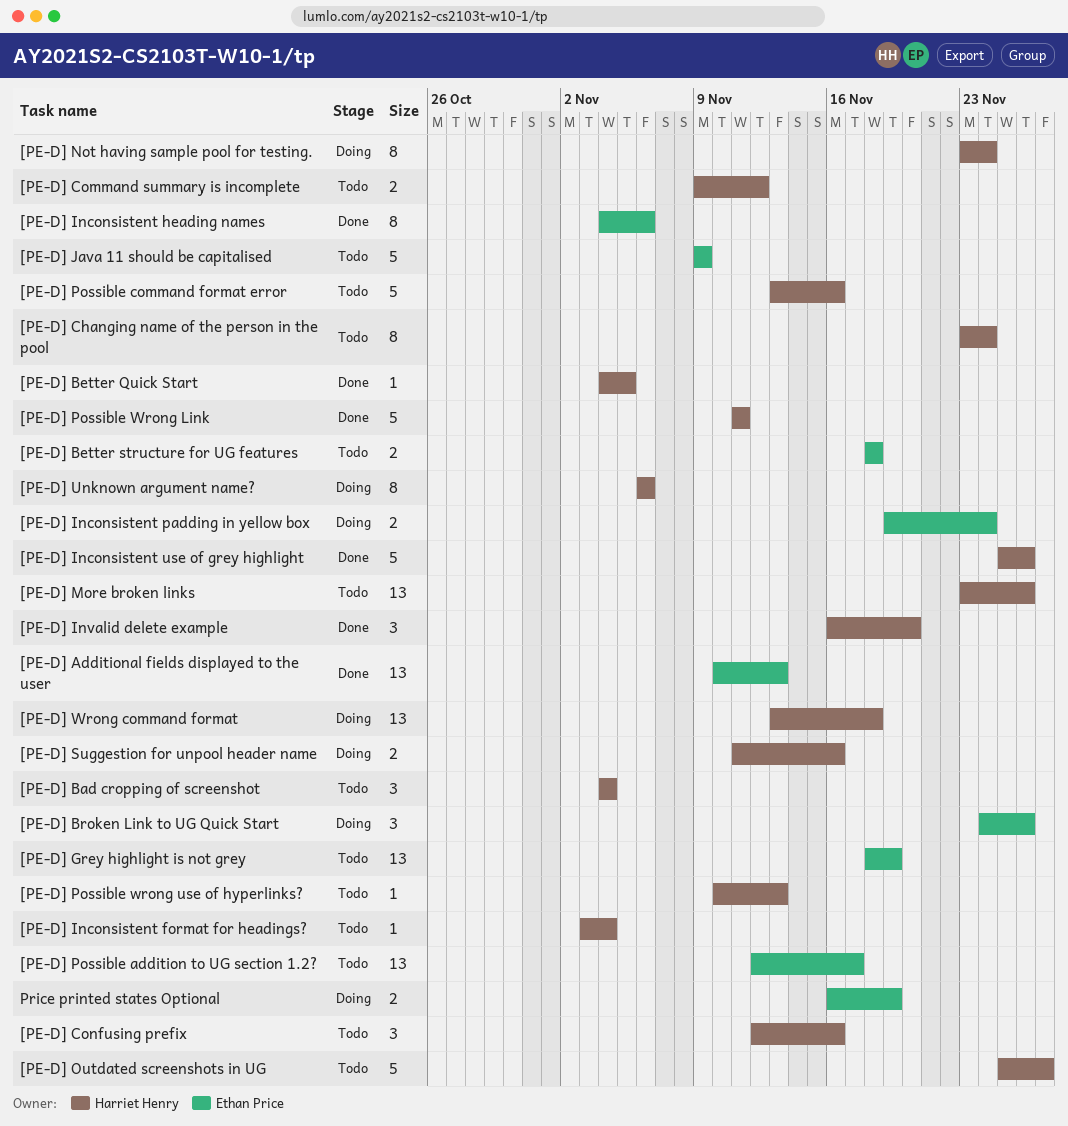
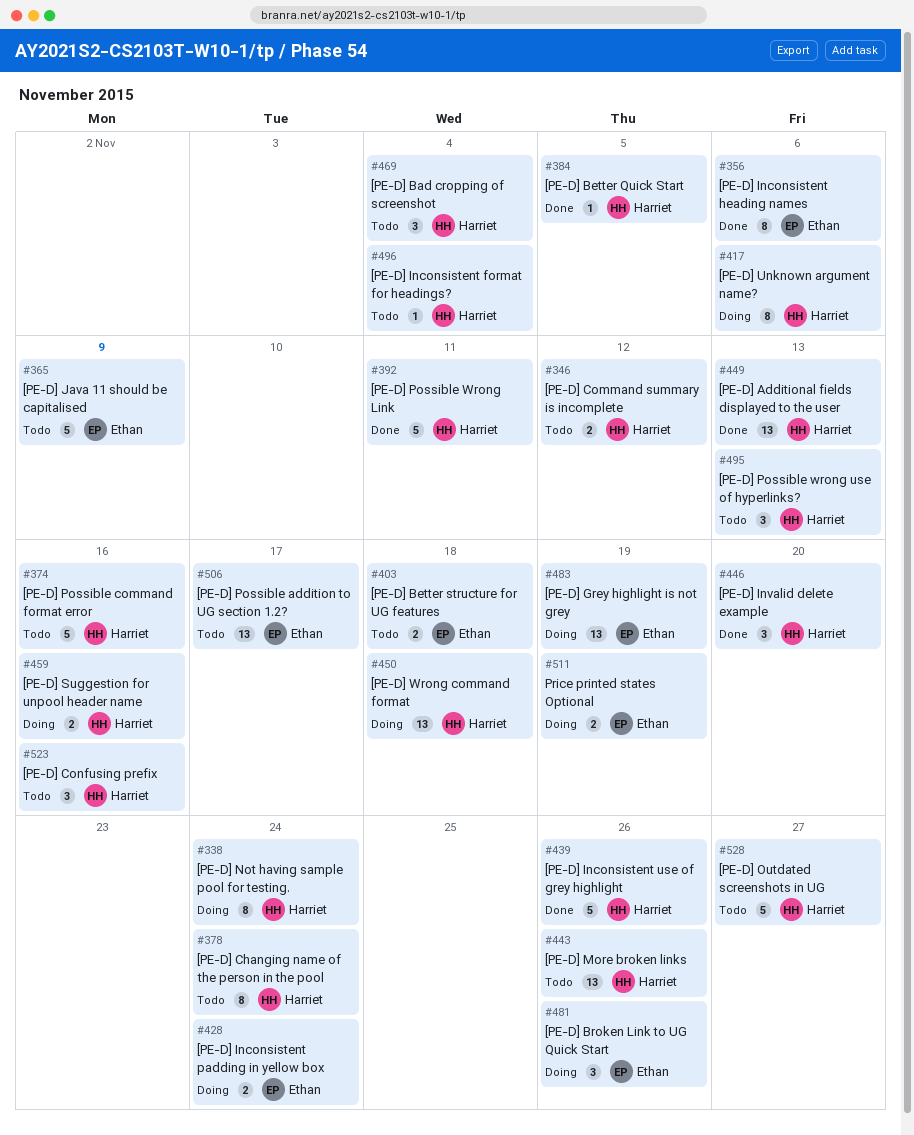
[PE-D] Additional fields displayed to the user, owner: Ethan Price -> Harriet Henry
[PE-D] Grey highlight is not grey, status: Todo -> Doing
[PE-D] Possible wrong use of hyperlinks?, estimate: 1 -> 3

